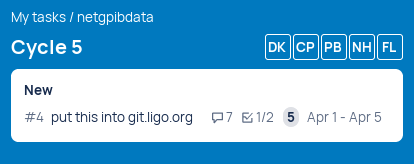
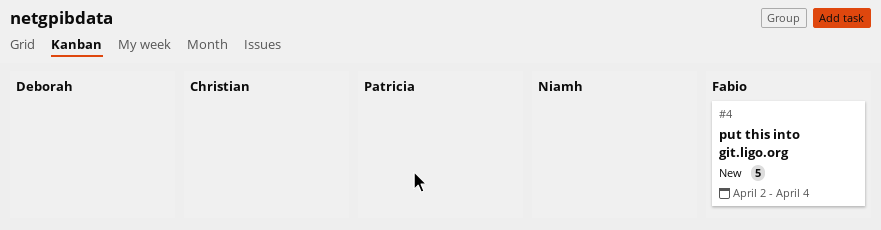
#4, start: Apr 1 -> Apr 2
#4, due: Apr 5 -> Apr 4

